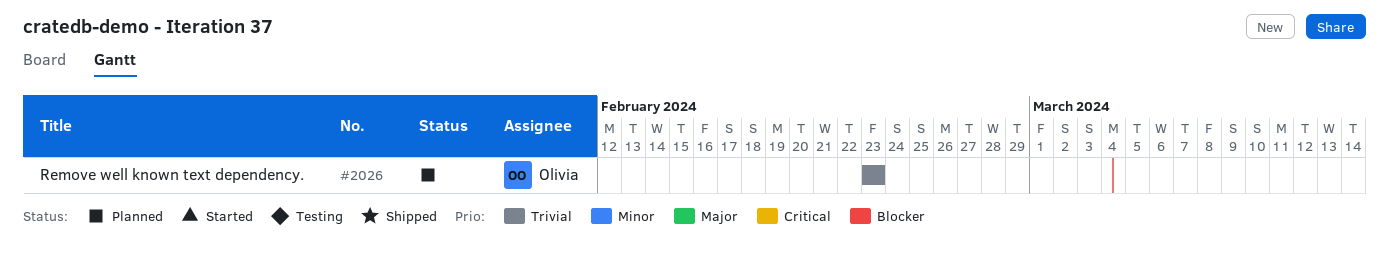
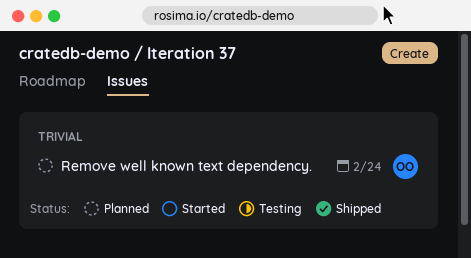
Remove well known text dependency., due: Feb 23 -> Feb 24

